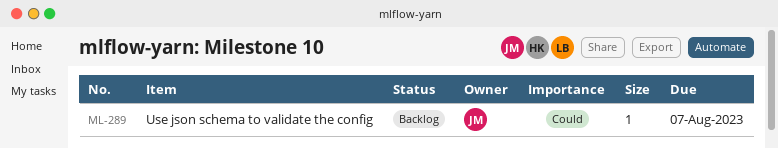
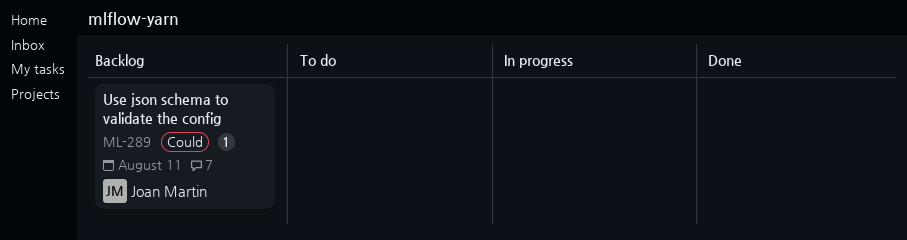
ML-289, due: Aug 7 -> Aug 11

